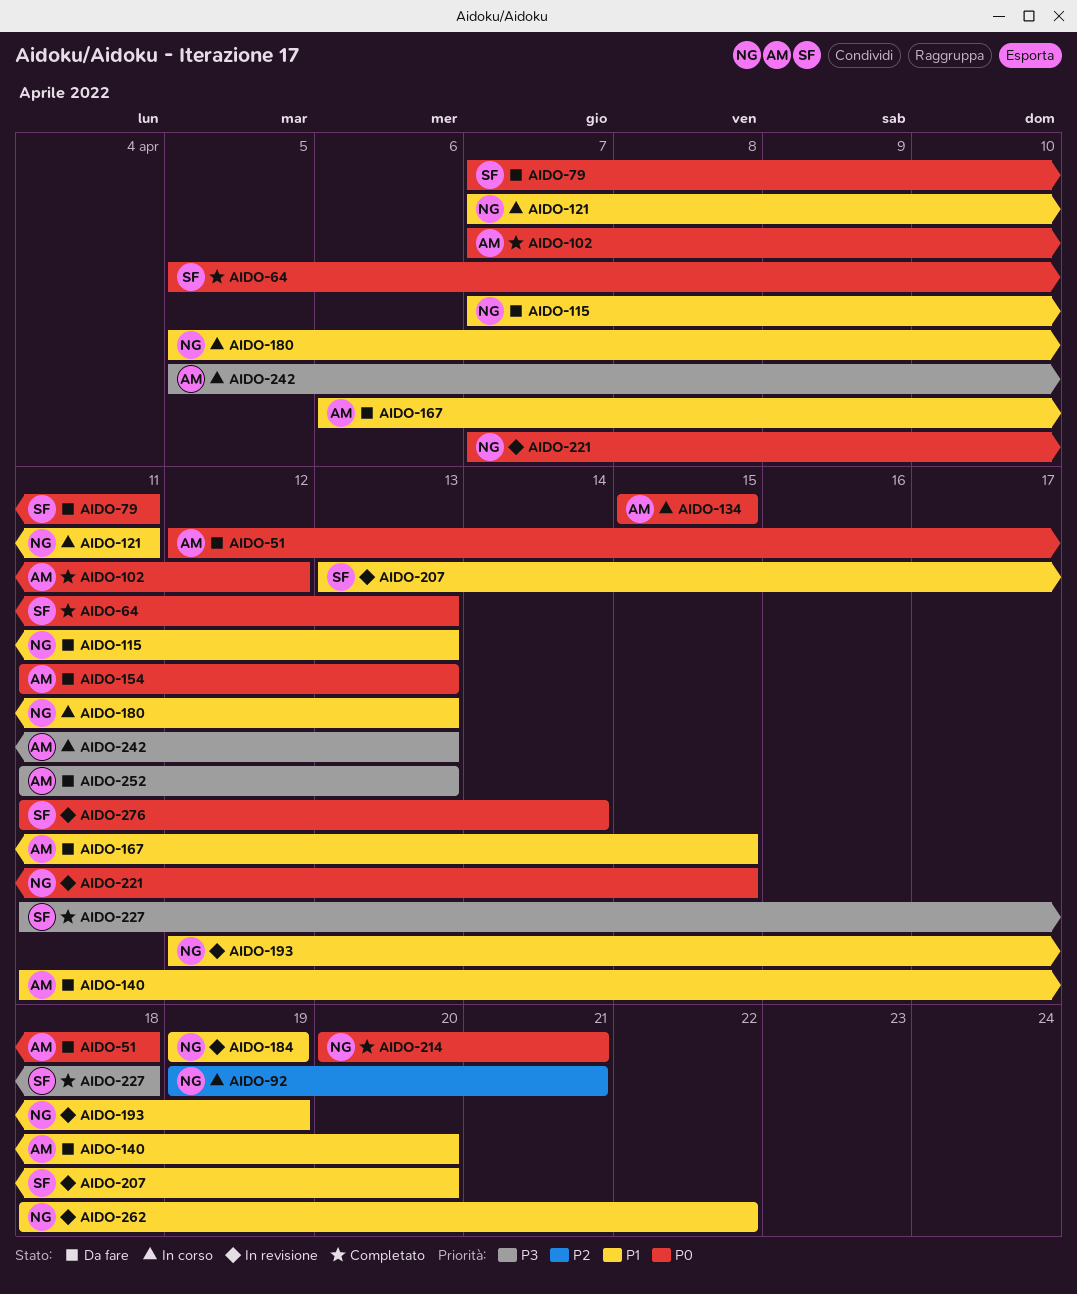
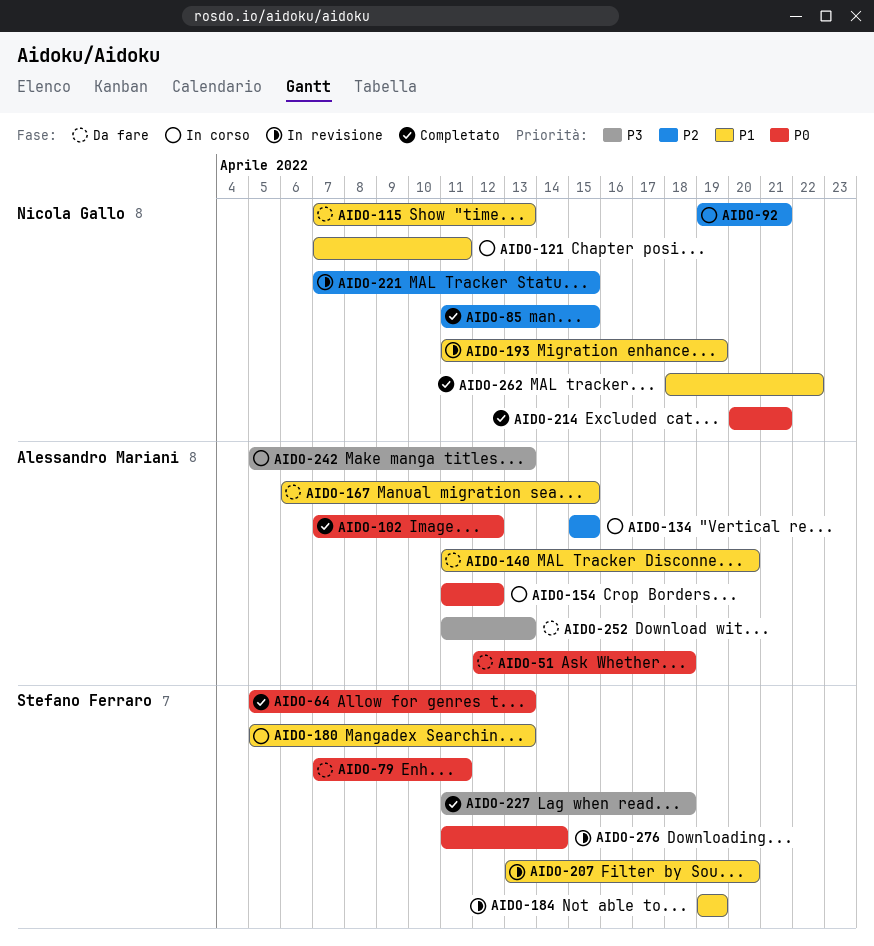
AIDO-85: none -> present
AIDO-134, priority: P0 -> P2
AIDO-154, status: Da fare -> In corso
AIDO-154, due: Apr 13 -> Apr 12
AIDO-180, owner: Nicola Gallo -> Stefano Ferraro
AIDO-184, owner: Nicola Gallo -> Stefano Ferraro
AIDO-193, start: Apr 12 -> Apr 11
AIDO-221, priority: P0 -> P2
AIDO-262, status: In revisione -> Completato

